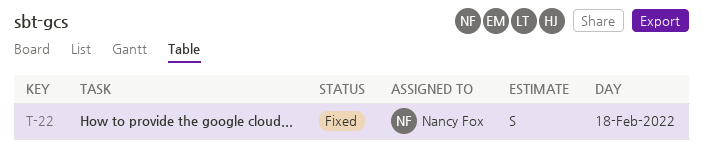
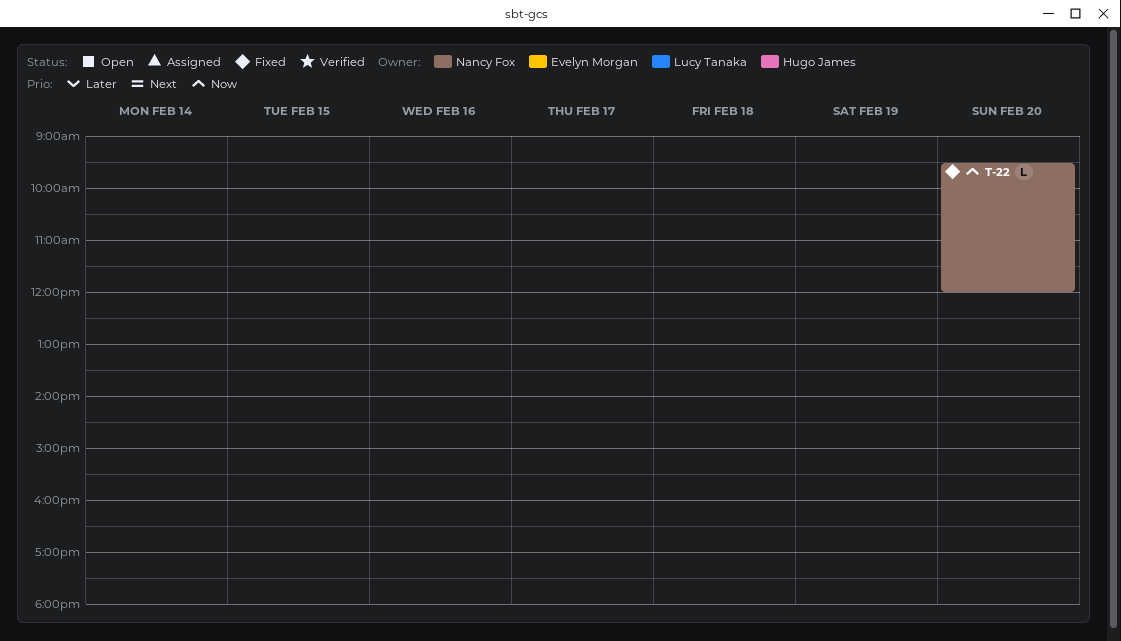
T-22, estimate: S -> L
T-22, day: Feb 18 -> Feb 20

